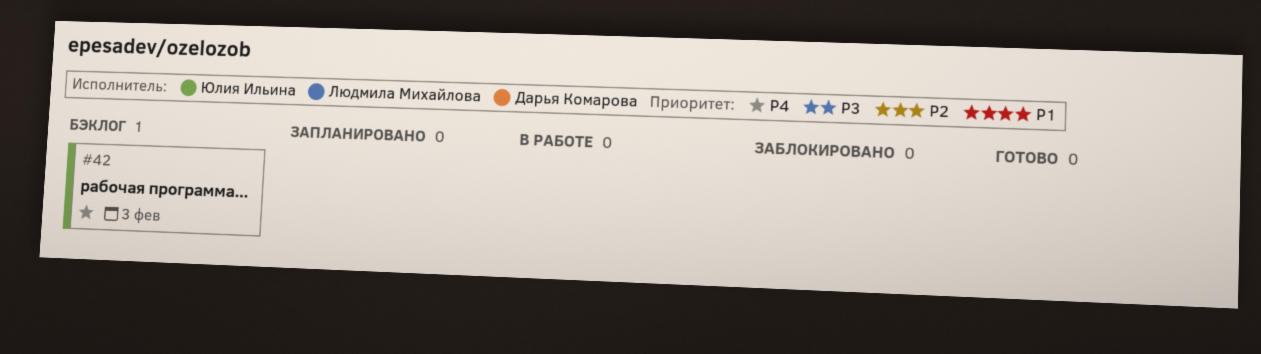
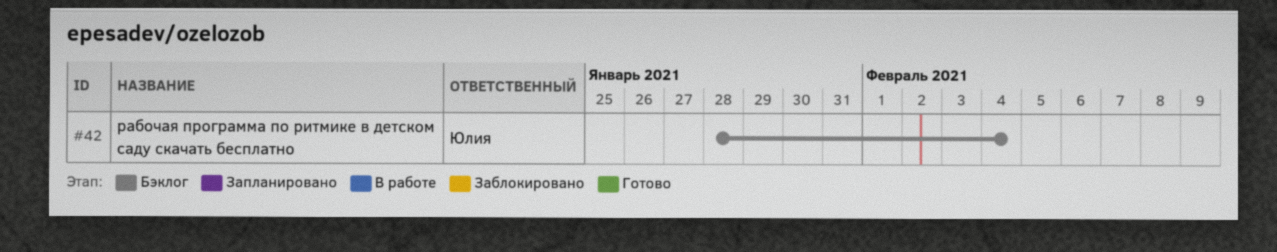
#42, due: Feb 3 -> Feb 4

